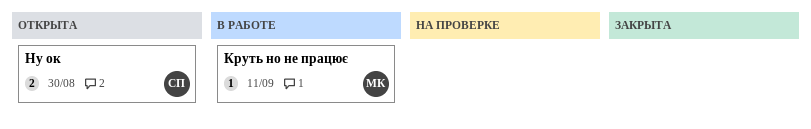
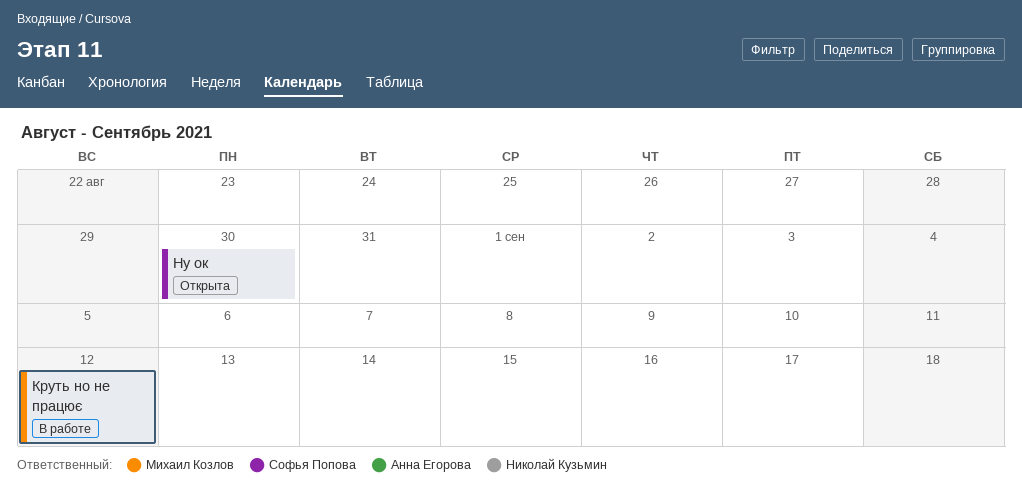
Круть но не працює, due: Sep 11 -> Sep 12

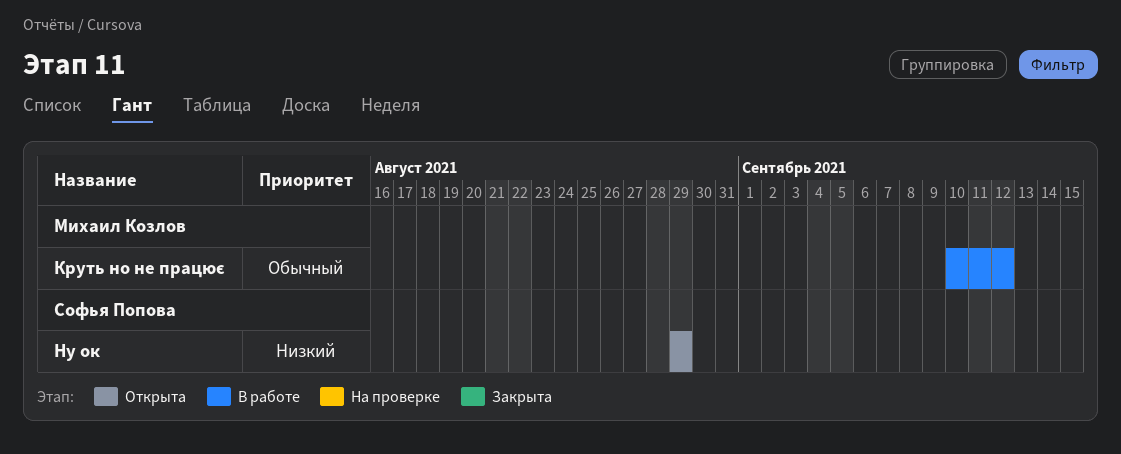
Ну ок, due: Aug 30 -> Aug 29

